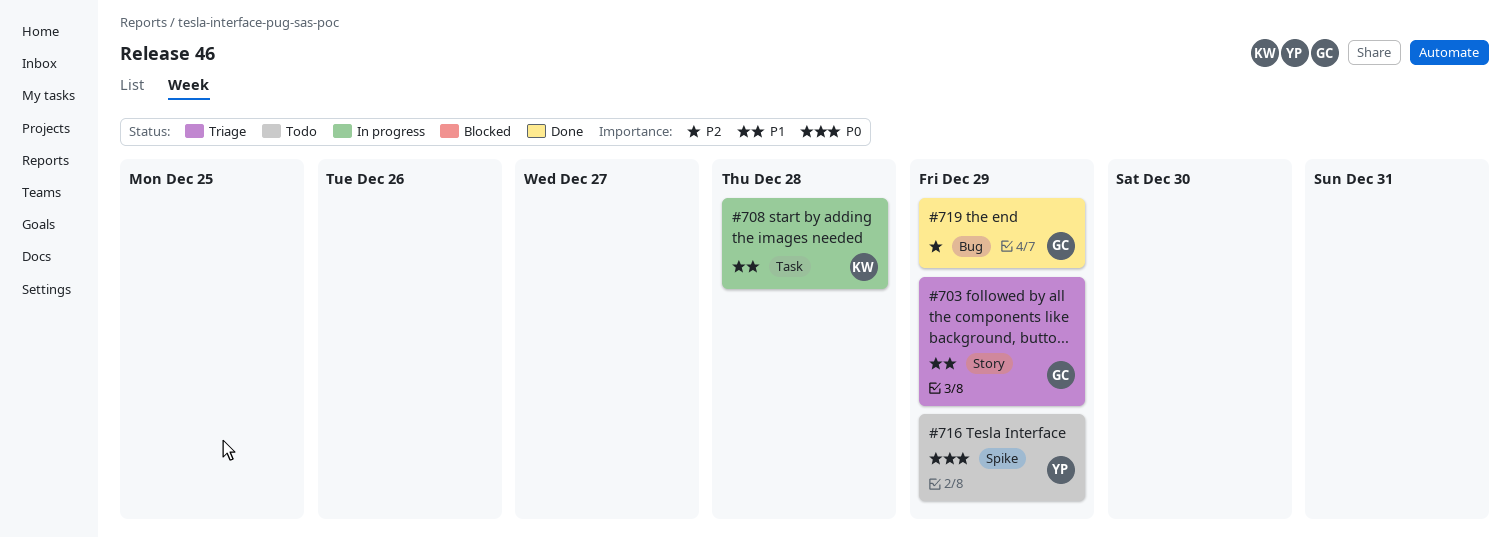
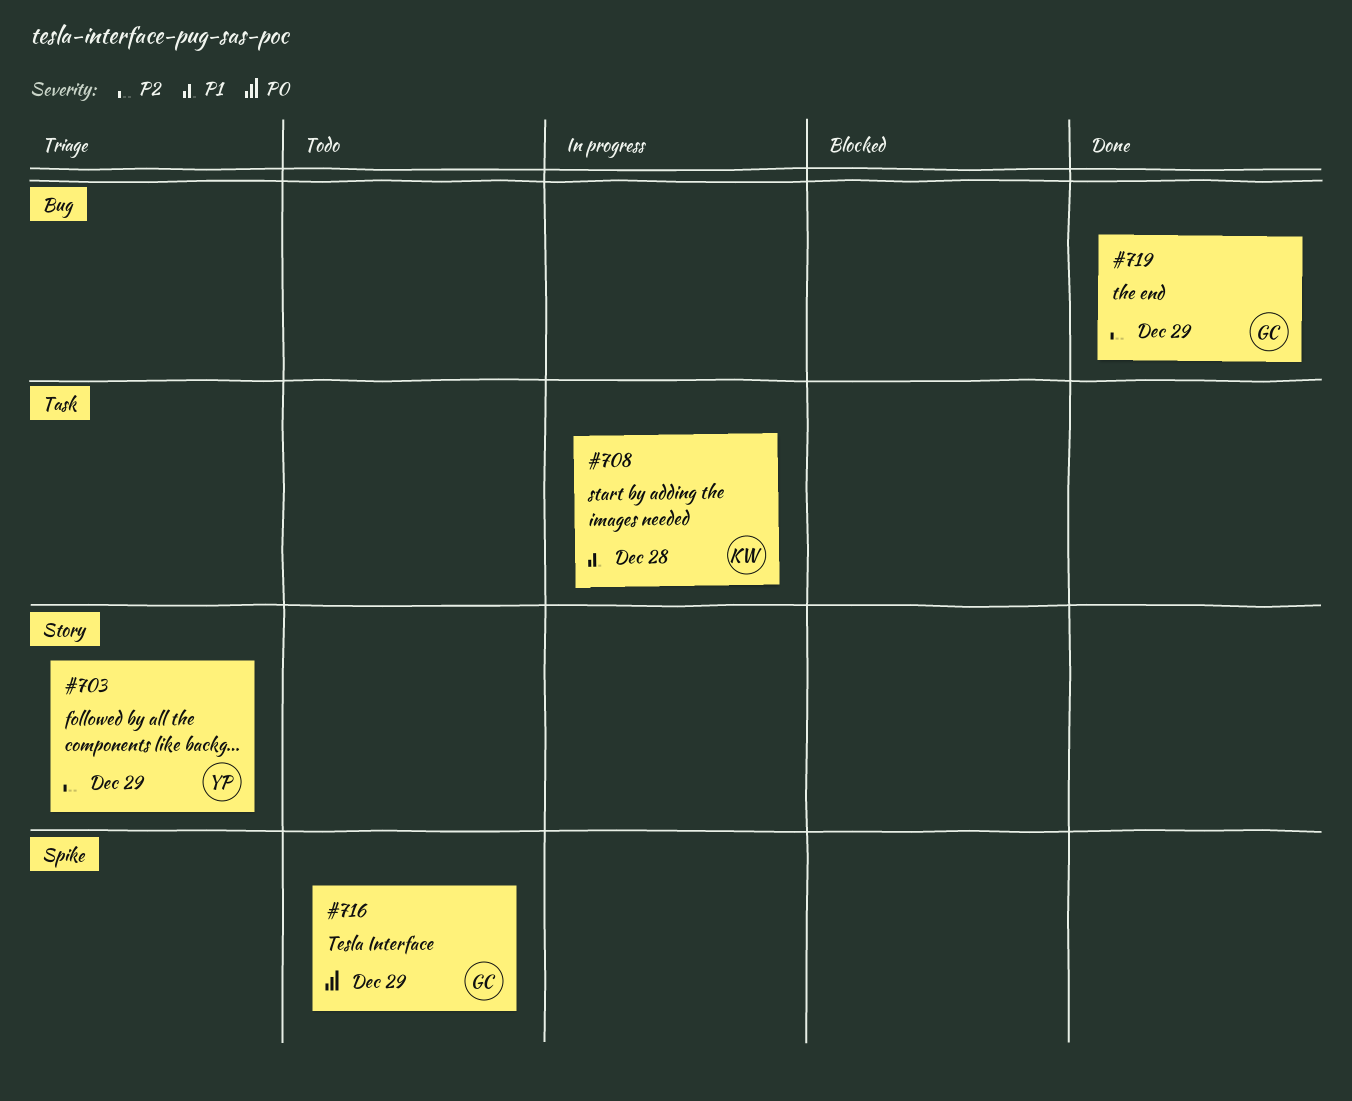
#703, owner: GC -> YP
#703, priority: P1 -> P2
#716, owner: YP -> GC

